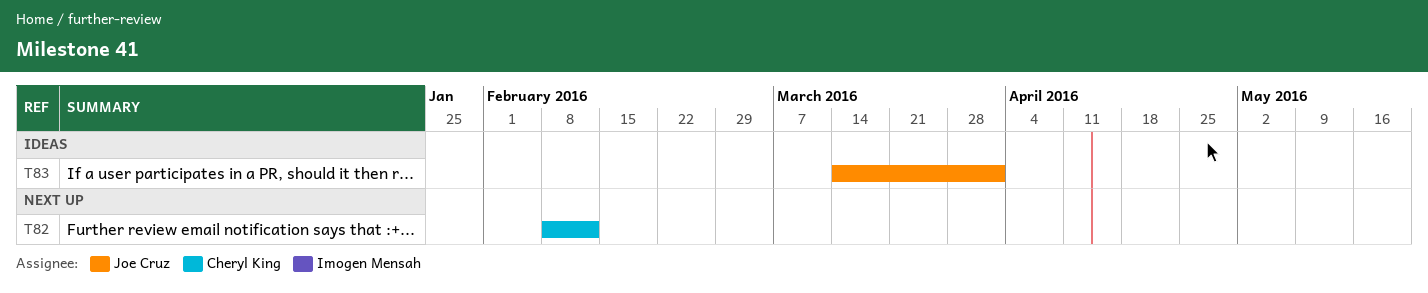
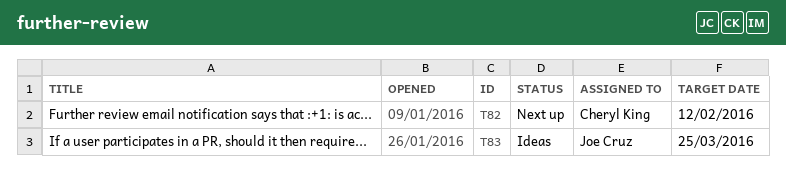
T83, due: Apr 1 -> Mar 25

